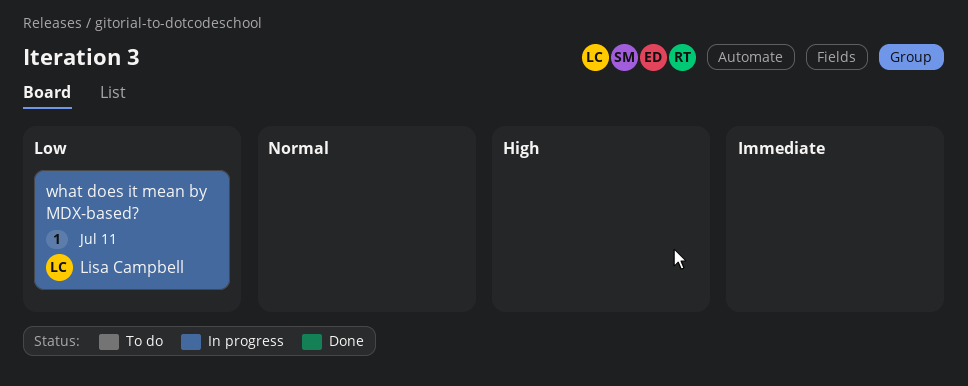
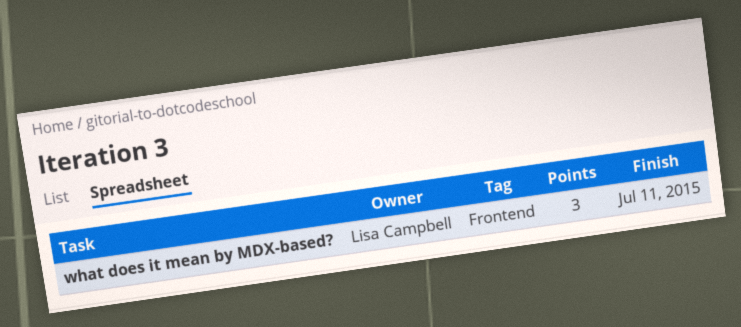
what does it mean by MDX-based?, estimate: 1 -> 3

